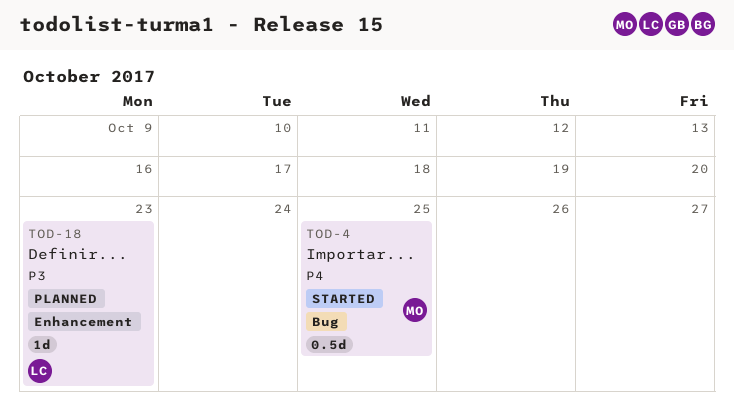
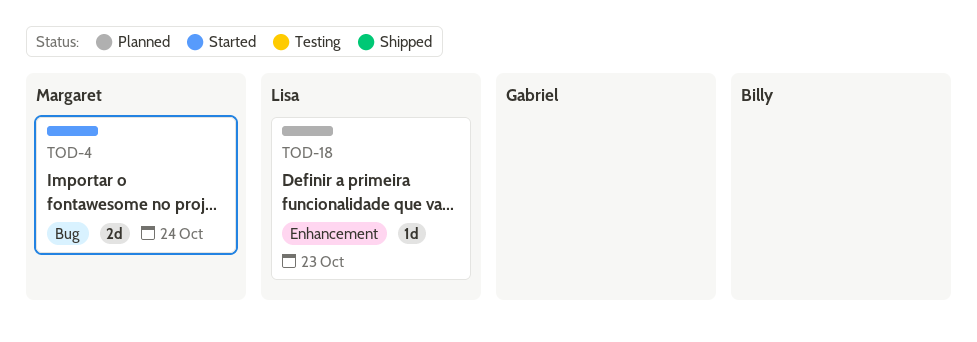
TOD-4, estimate: 0.5d -> 2d
TOD-4, due: Oct 25 -> Oct 24

